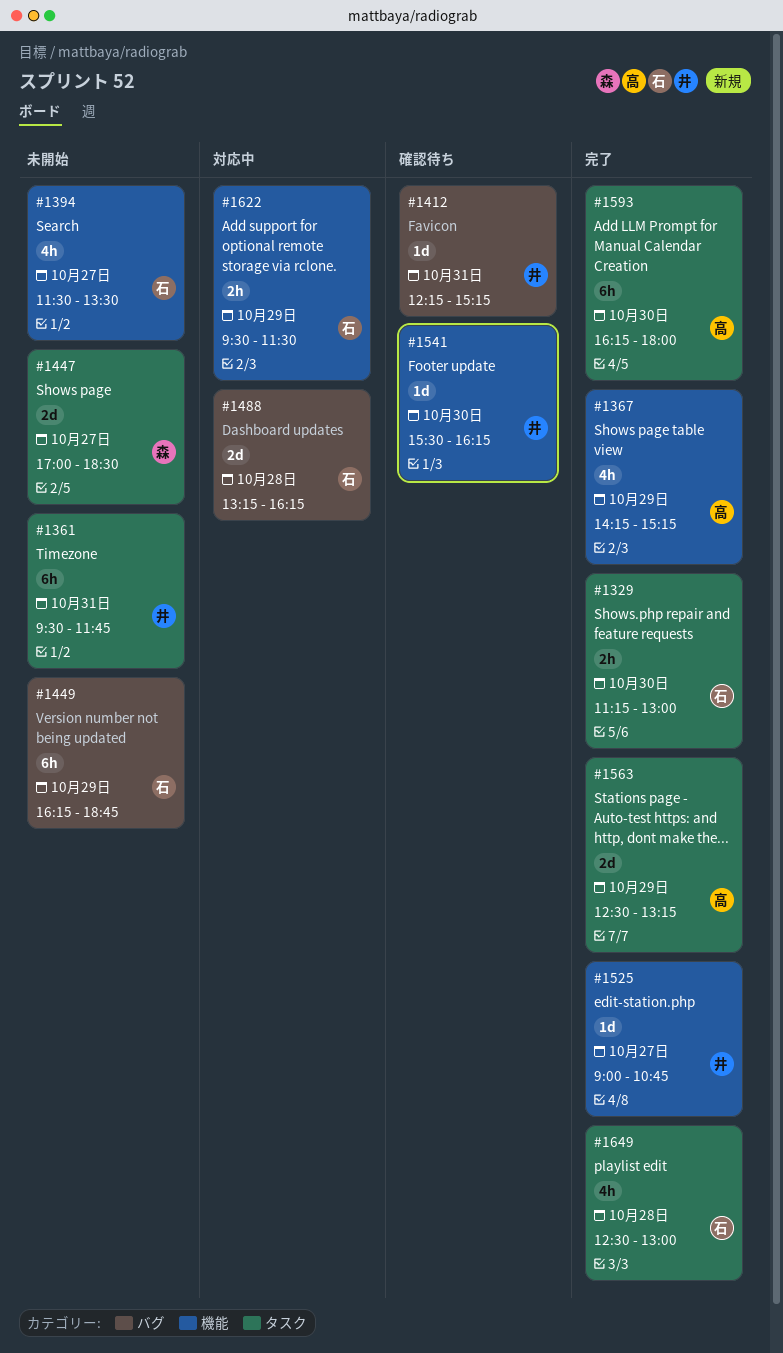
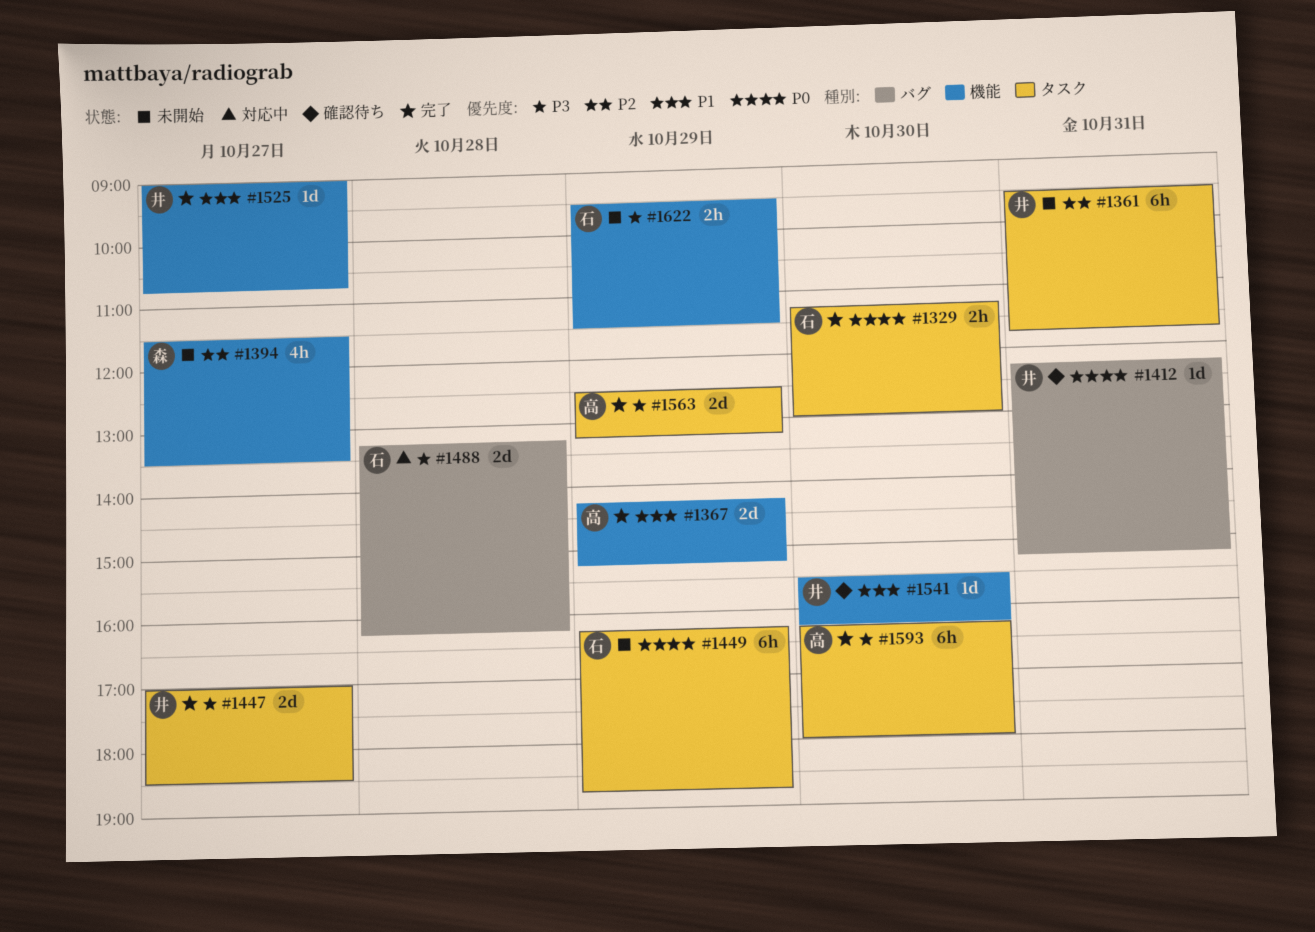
#1367, estimate: 4h -> 2d
#1394, owner: 石 -> 森
#1447, status: 未開始 -> 完了
#1447, owner: 森 -> 井
#1449, label: バグ -> タスク
#1622, status: 対応中 -> 未開始
#1649: present -> none

